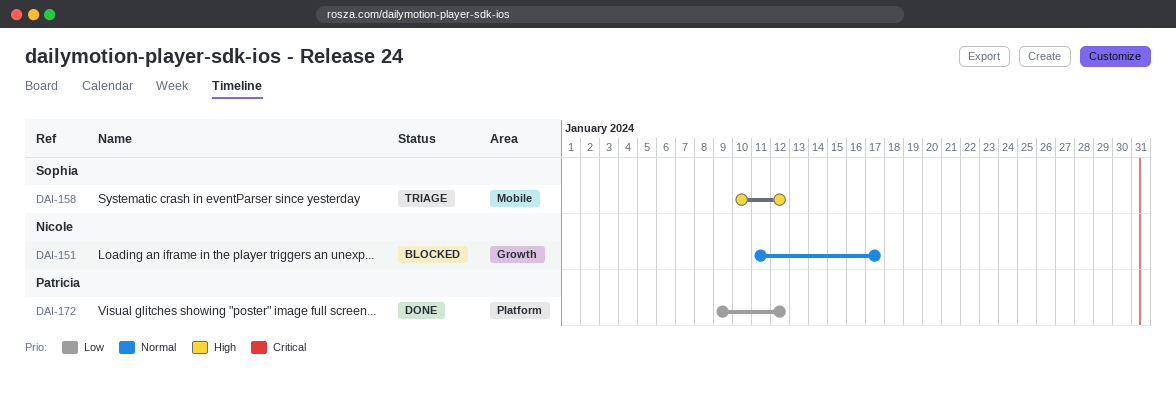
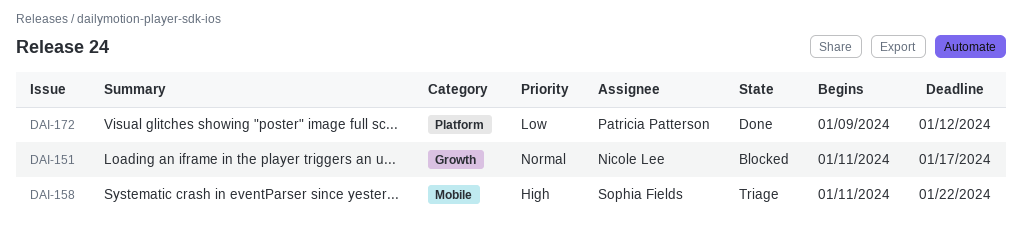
DAI-158, start: Jan 10 -> Jan 11
DAI-158, due: Jan 12 -> Jan 22

